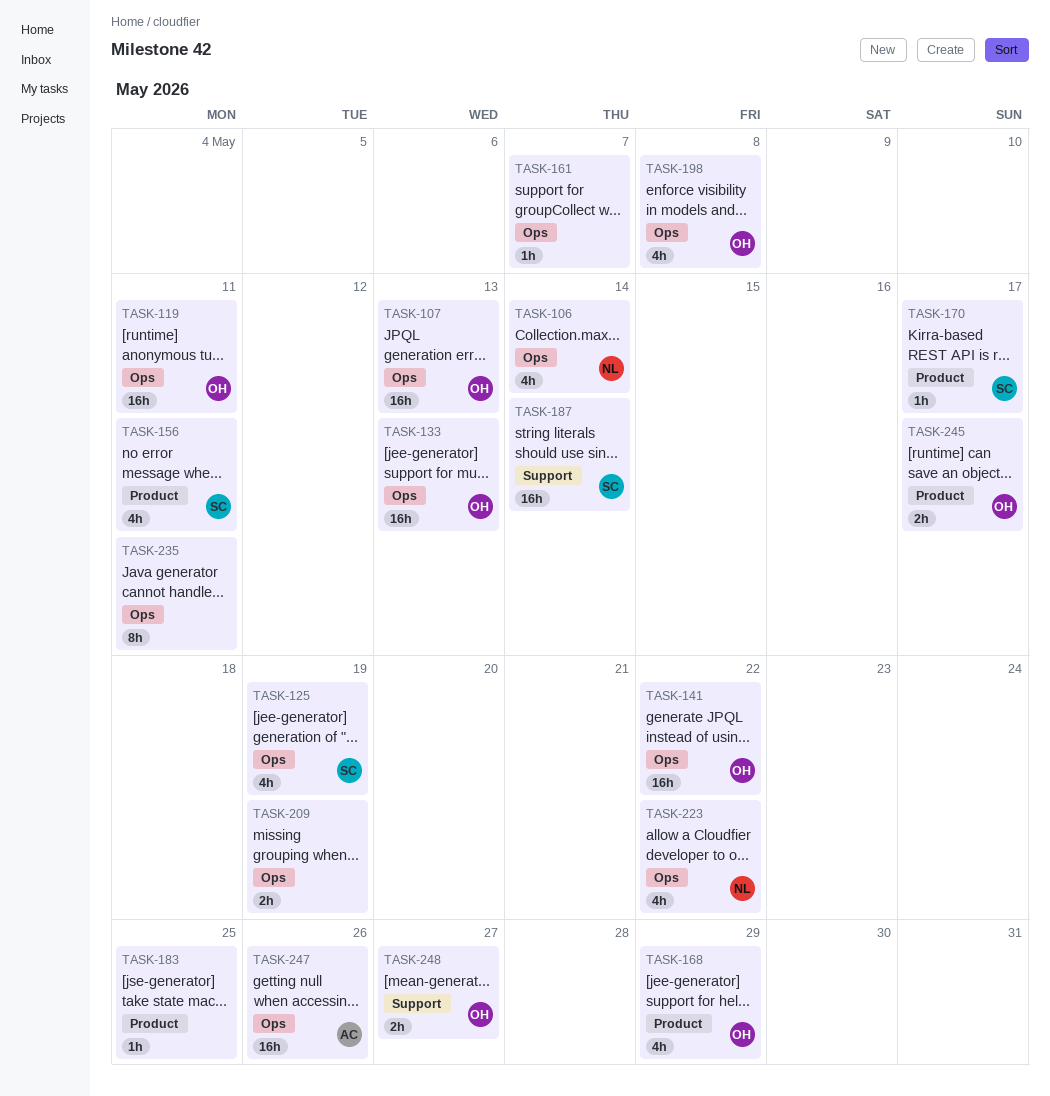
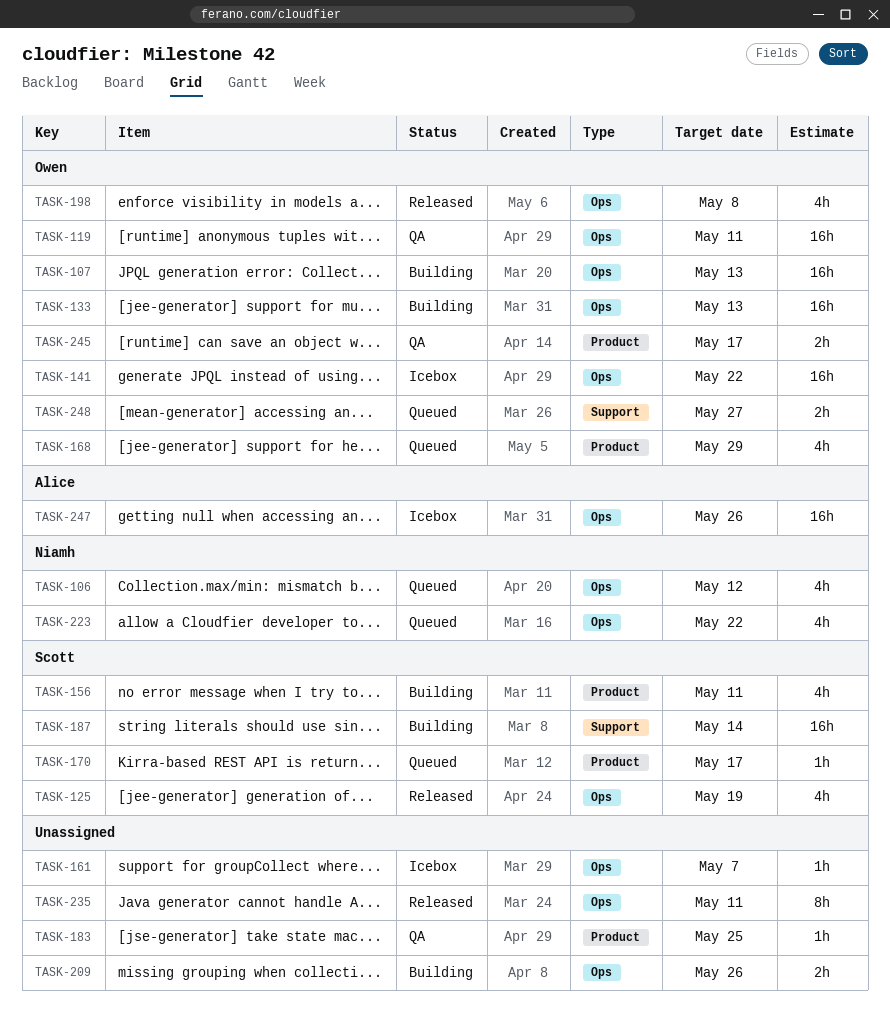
TASK-106, due: May 14 -> May 12
TASK-209, due: May 19 -> May 26

